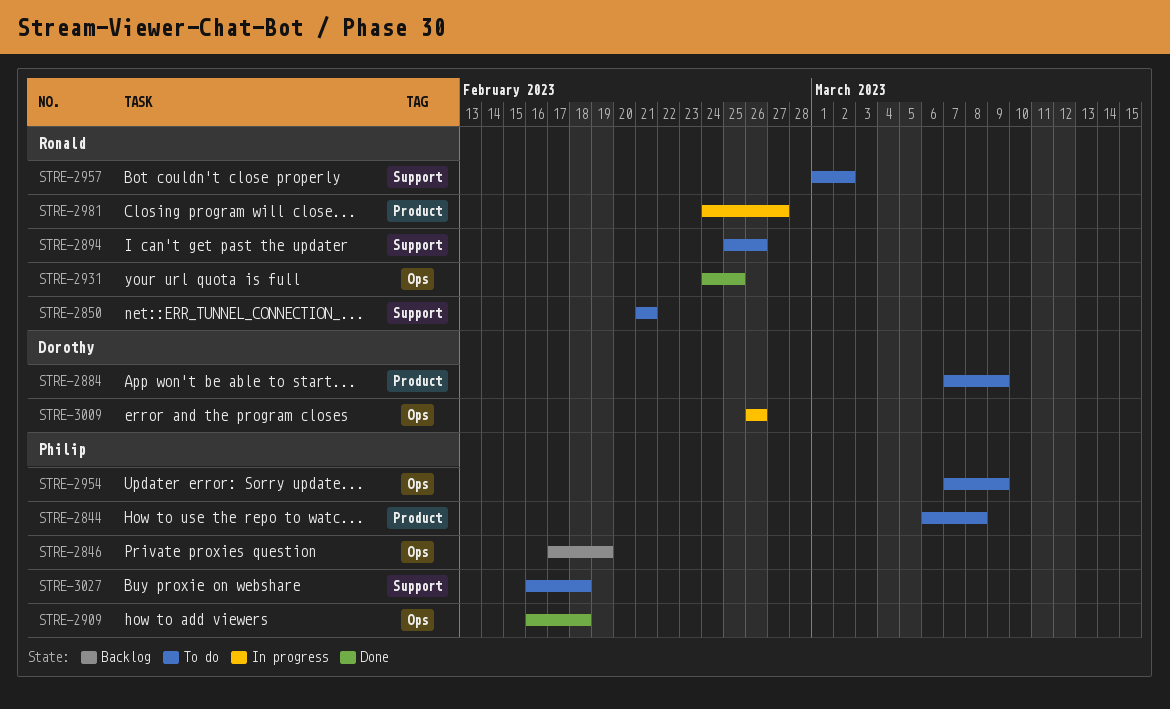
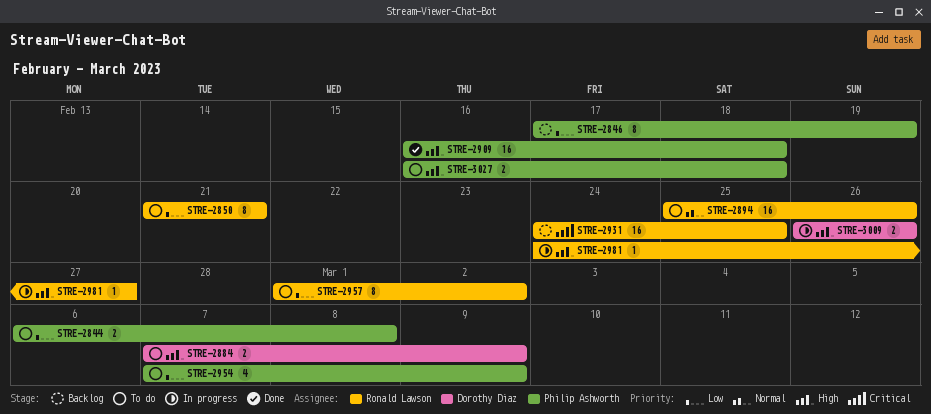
STRE-2931, status: Done -> Backlog

